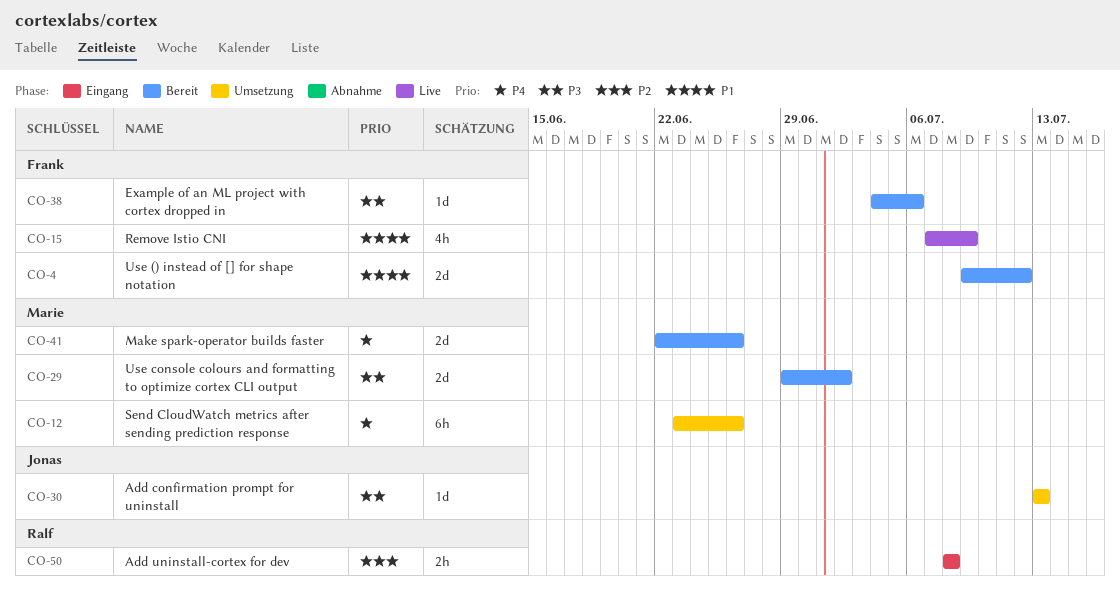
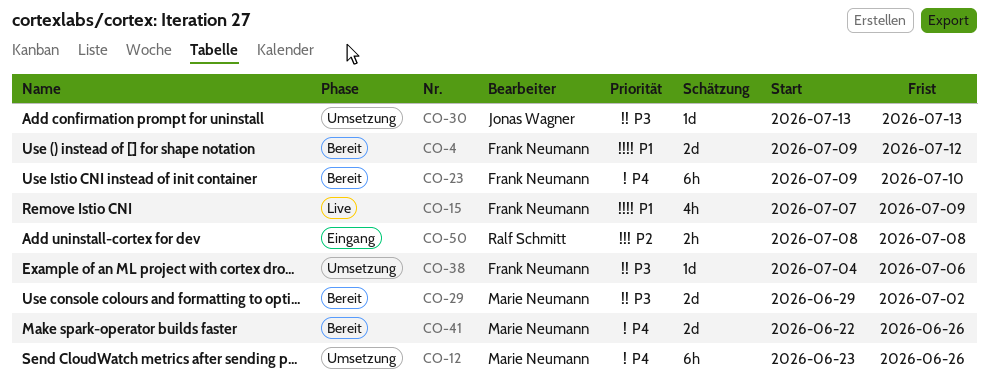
CO-23: none -> present
CO-38, status: Bereit -> Umsetzung

